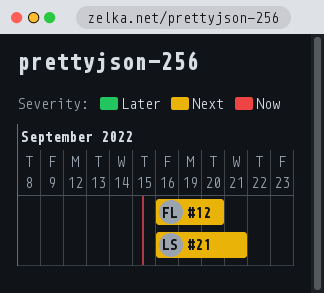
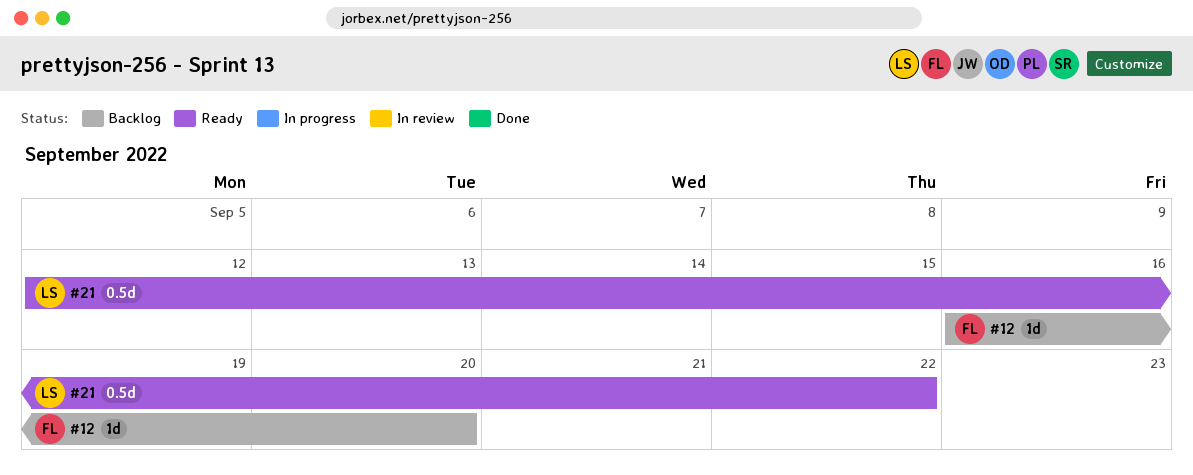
#21, start: Sep 16 -> Sep 12
#21, due: Sep 21 -> Sep 22

